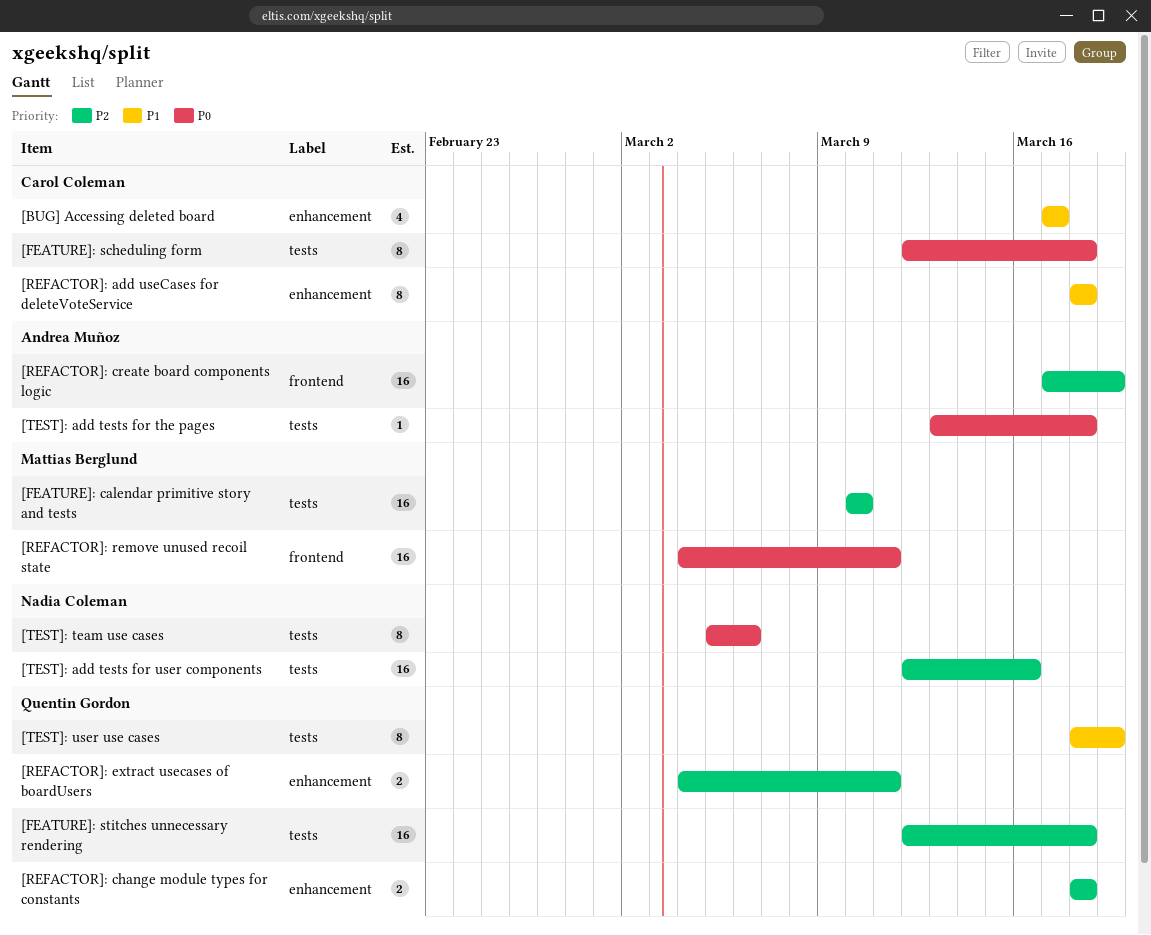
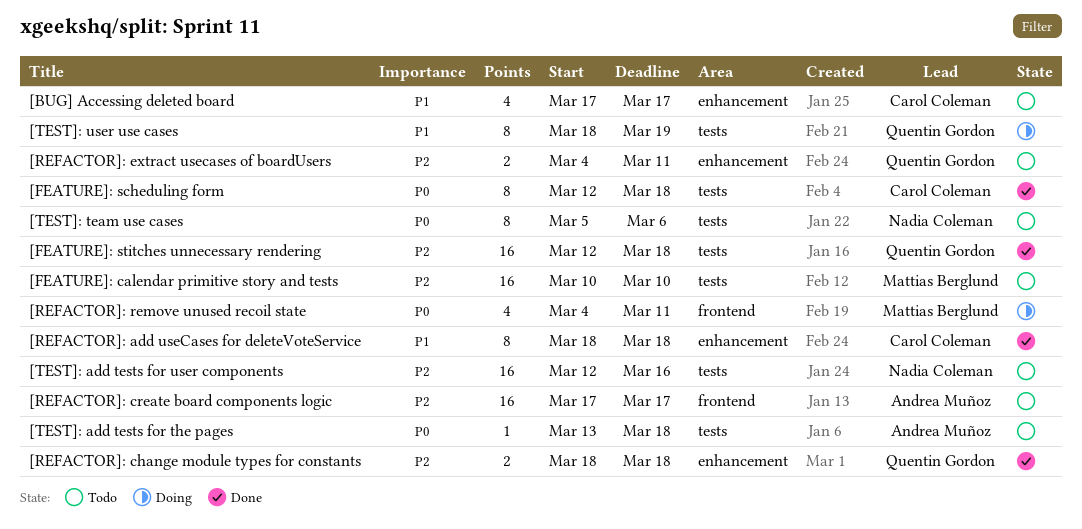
[REFACTOR]: create board components logic, due: Mar 19 -> Mar 17
[REFACTOR]: remove unused recoil state, estimate: 16 -> 4

